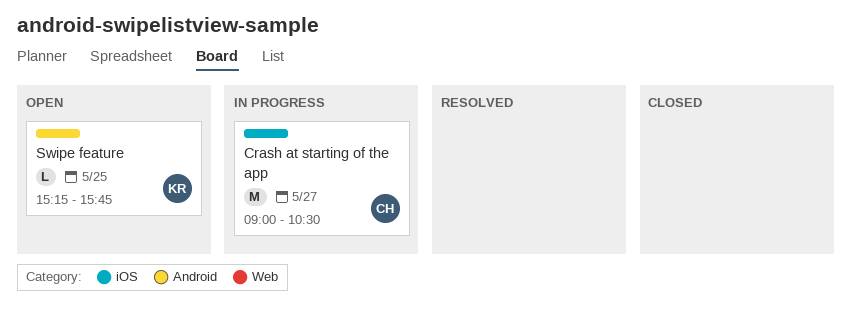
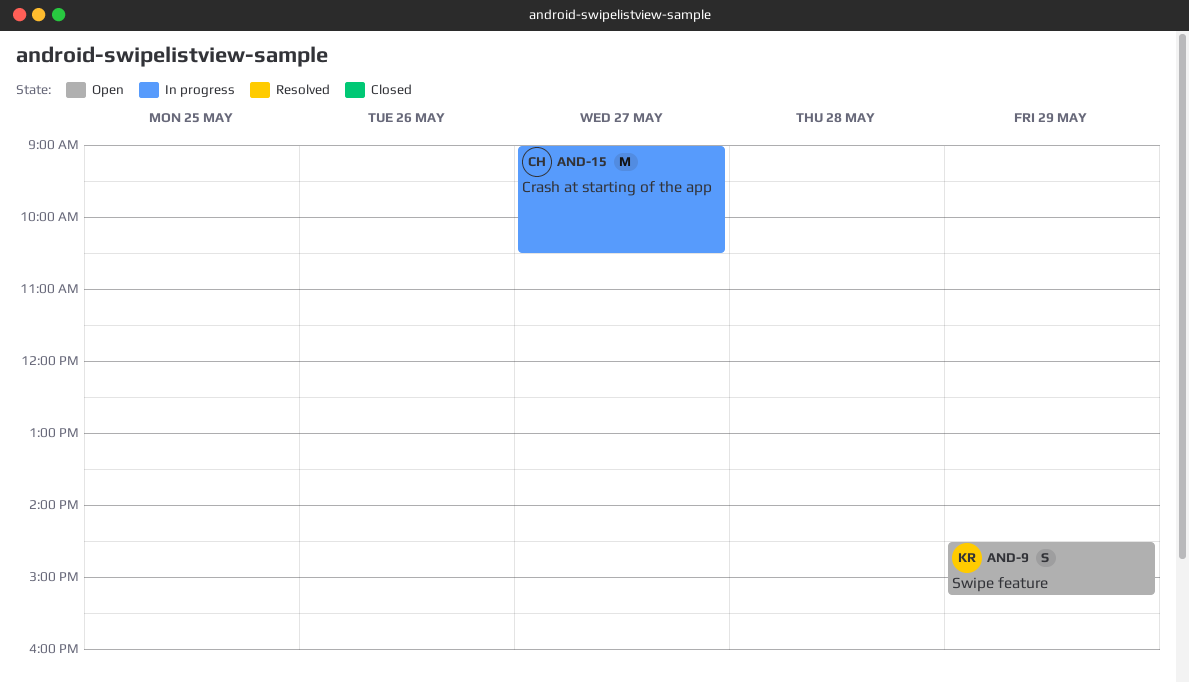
Swipe feature, estimate: L -> S
Swipe feature, day: May 25 -> May 29
Swipe feature, begins: 15:15 -> 14:30
Swipe feature, ends: 15:45 -> 15:15

